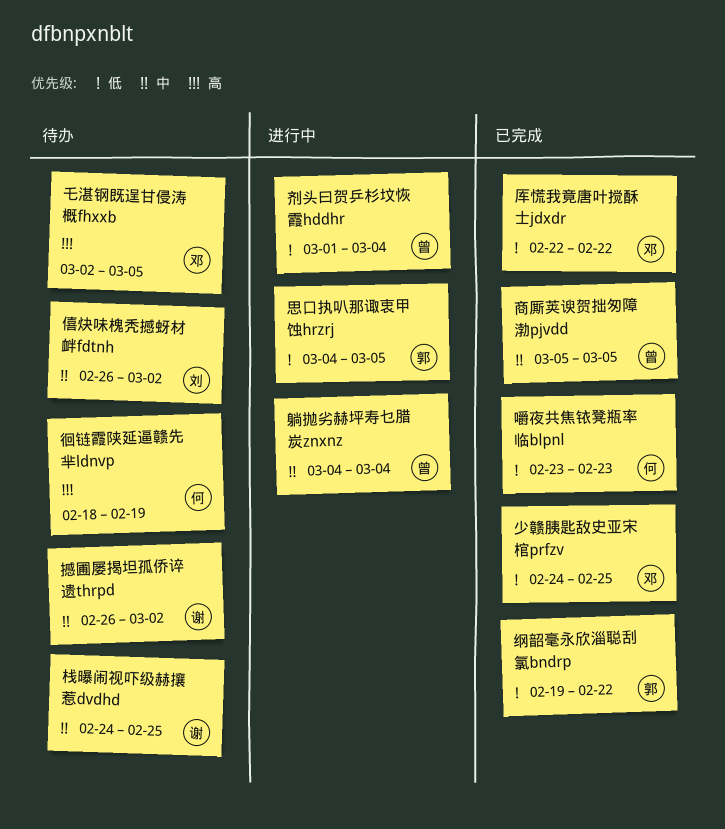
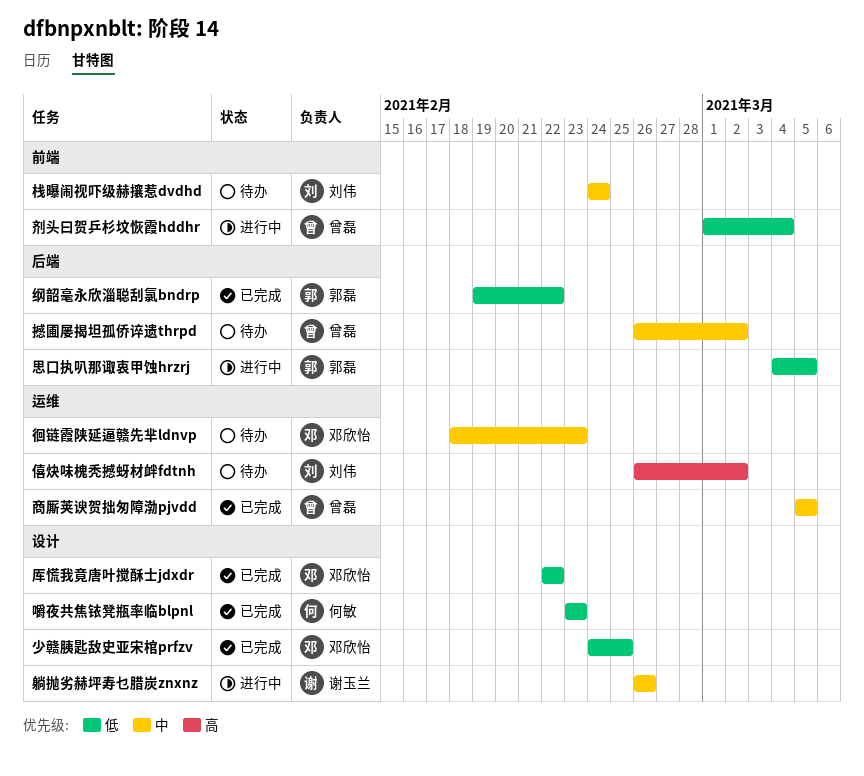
乇湛钢既逞甘侵涛概fhxxb: present -> none
僖炔味槐秃撼蚜材衅fdtnh, priority: 中 -> 高
徊链霞陕延逼赣先芈ldnvp, owner: 何敏 -> 邓欣怡
徊链霞陕延逼赣先芈ldnvp, priority: 高 -> 中
徊链霞陕延逼赣先芈ldnvp, due: Feb 19 -> Feb 23
撼圃屡揭坦孤侨谇遗thrpd, owner: 谢玉兰 -> 曾磊
栈曝闹视吓级赫攘惹dvdhd, owner: 谢玉兰 -> 刘伟
栈曝闹视吓级赫攘惹dvdhd, due: Feb 25 -> Feb 24
躺抛劣赫坪寿乜腊炭znxnz, owner: 曾磊 -> 谢玉兰
躺抛劣赫坪寿乜腊炭znxnz, start: Mar 4 -> Feb 26
躺抛劣赫坪寿乜腊炭znxnz, due: Mar 4 -> Feb 26

